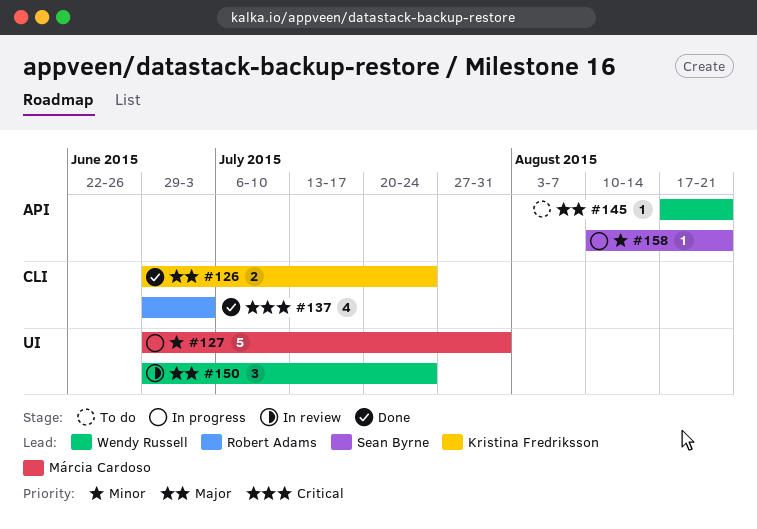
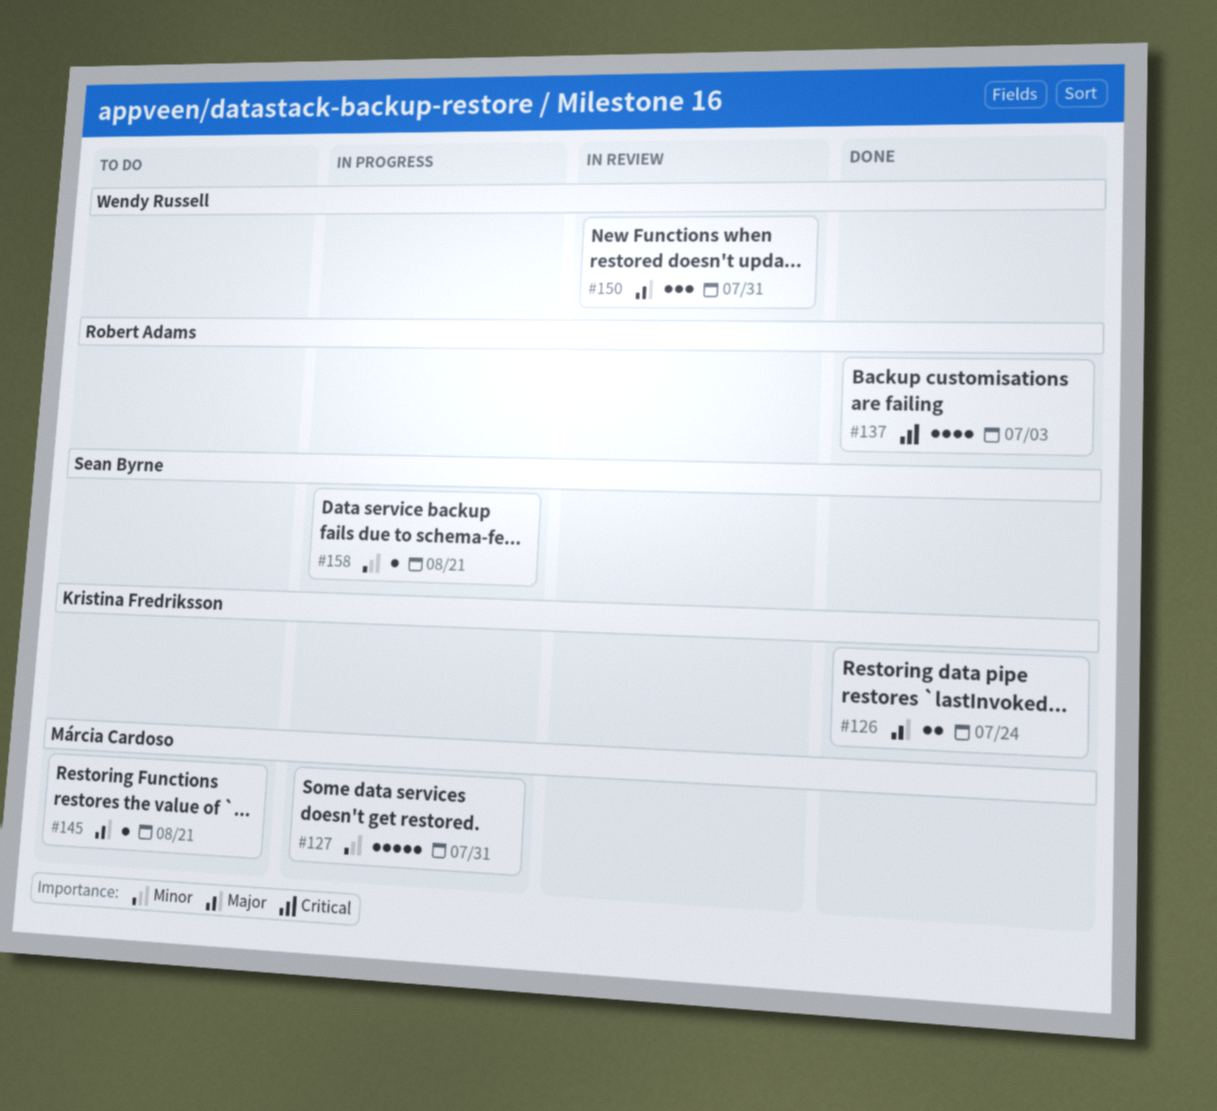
#145, owner: Wendy Russell -> Márcia Cardoso
#150, due: Jul 24 -> Jul 31

